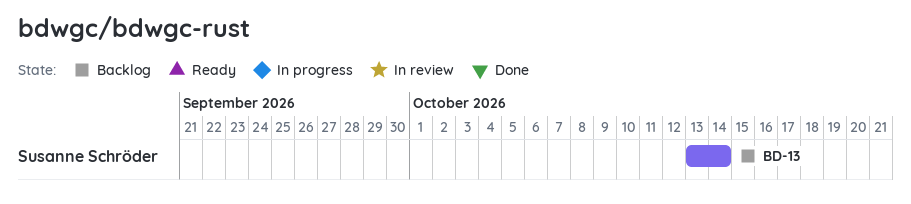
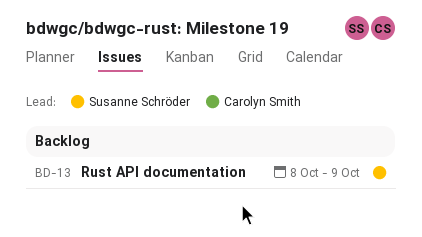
BD-13, start: Oct 13 -> Oct 8
BD-13, due: Oct 14 -> Oct 9

